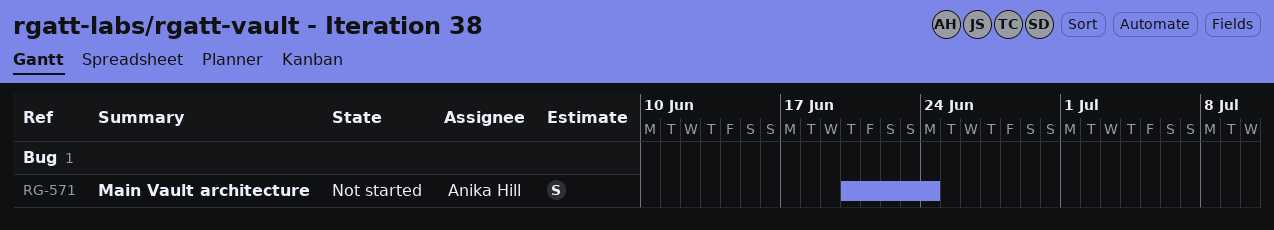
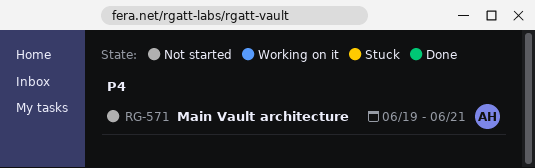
RG-571, start: Jun 20 -> Jun 19
RG-571, due: Jun 24 -> Jun 21

